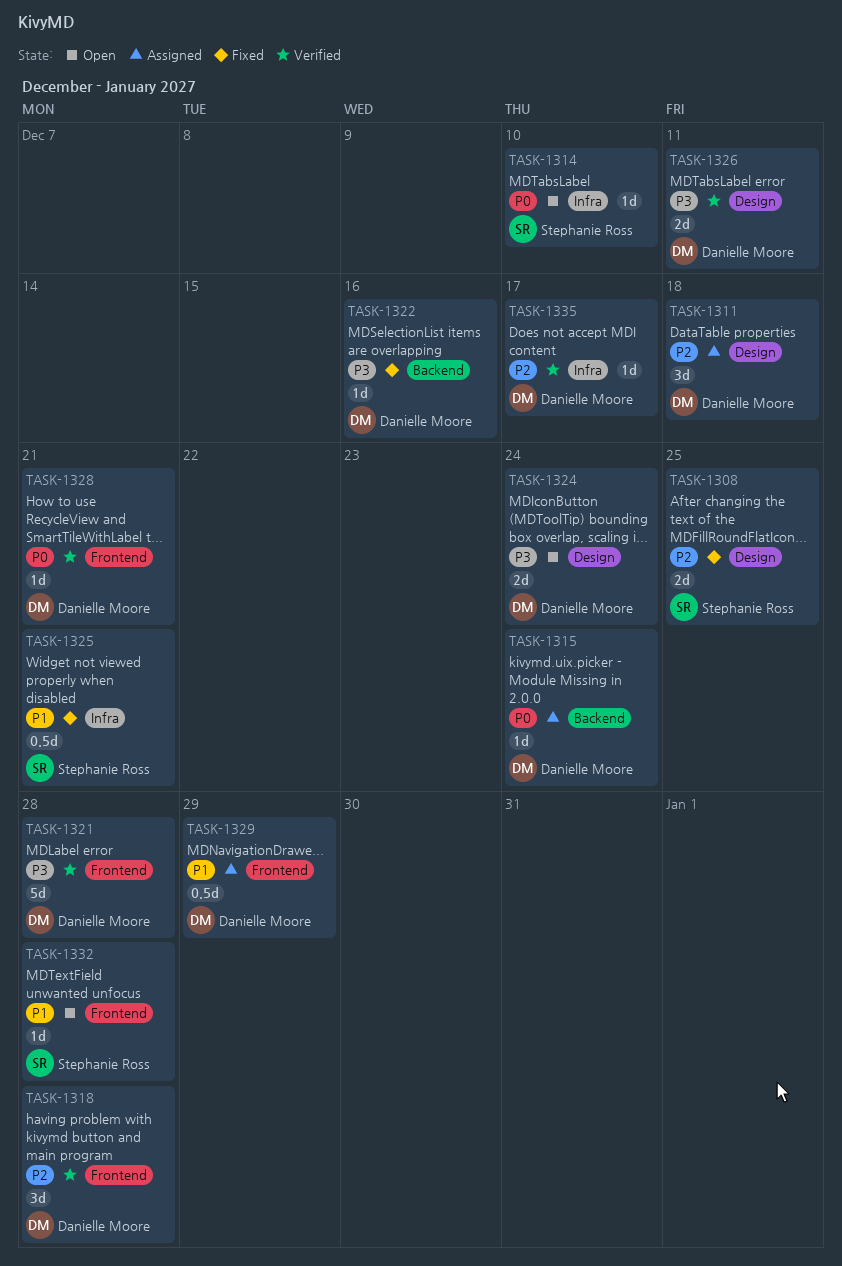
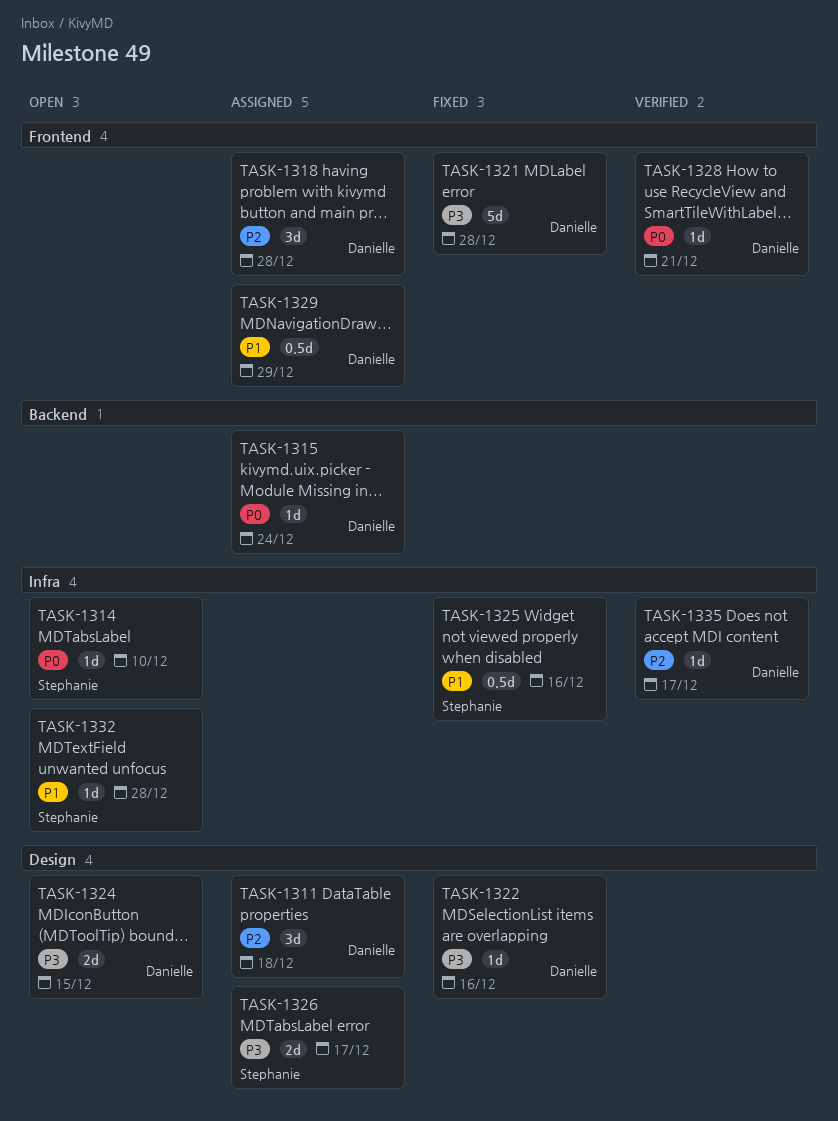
TASK-1308: present -> none
TASK-1318, status: Verified -> Assigned
TASK-1321, status: Verified -> Fixed
TASK-1322, label: Backend -> Design
TASK-1324, due: Dec 24 -> Dec 15
TASK-1325, due: Dec 21 -> Dec 16
TASK-1326, status: Verified -> Assigned
TASK-1326, owner: Danielle Moore -> Stephanie Ross
TASK-1326, due: Dec 11 -> Dec 17
TASK-1332, label: Frontend -> Infra

